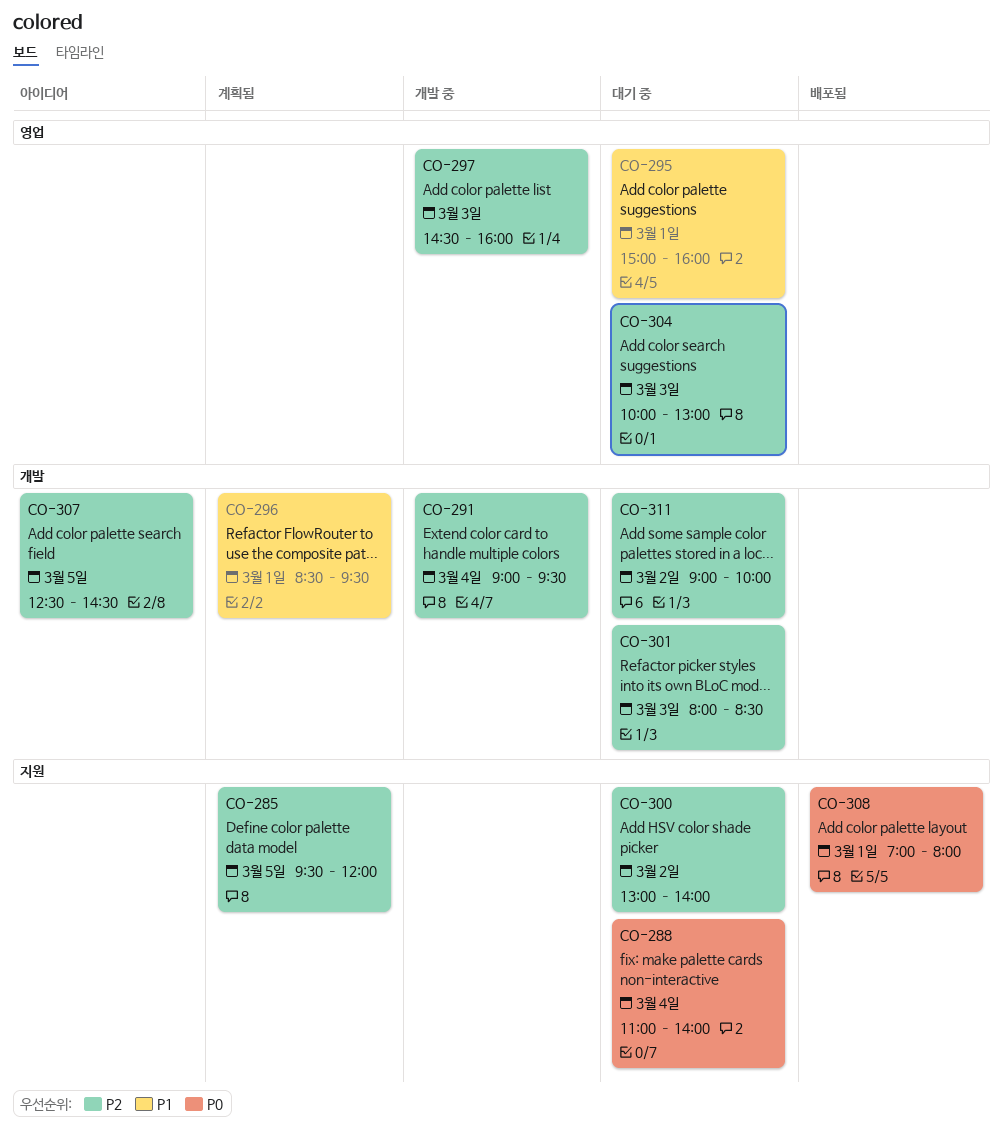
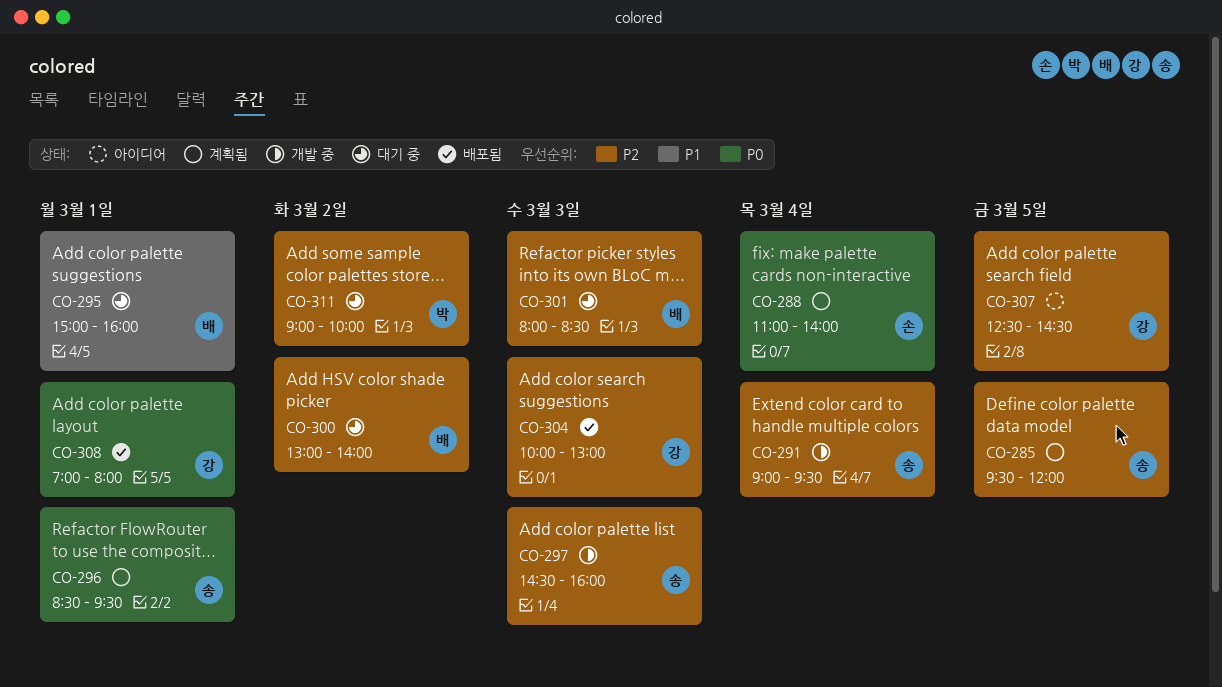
CO-288, status: 대기 중 -> 계획됨
CO-296, priority: P1 -> P0
CO-304, status: 대기 중 -> 배포됨

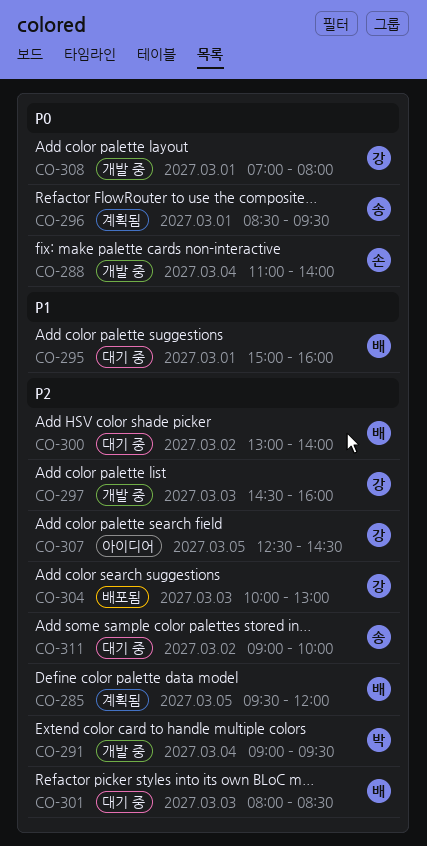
CO-285, owner: 송 -> 배
CO-288, status: 계획됨 -> 개발 중
CO-291, owner: 송 -> 박
CO-297, owner: 송 -> 강
CO-308, status: 배포됨 -> 개발 중
CO-311, owner: 박 -> 송

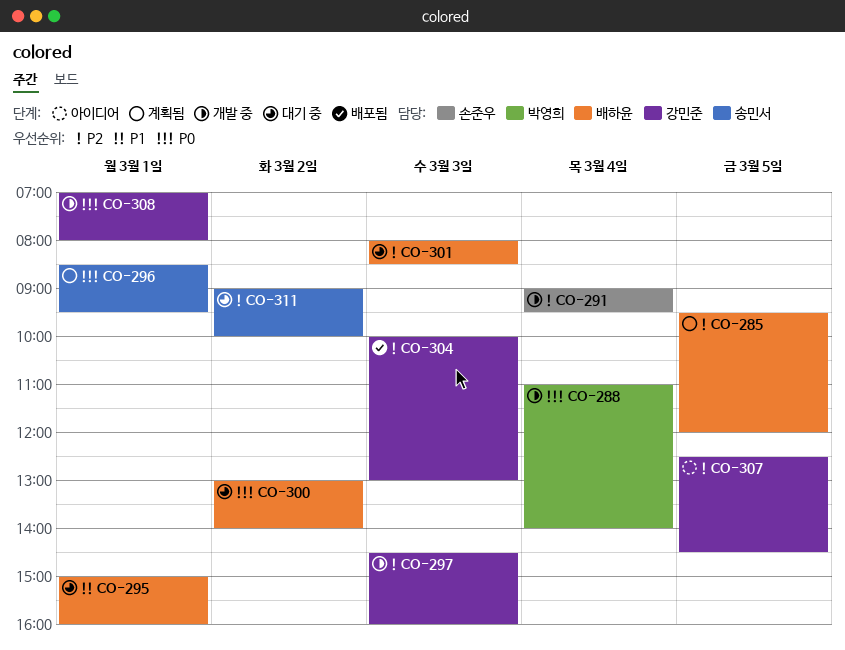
CO-288, owner: 손준우 -> 박영희
CO-291, owner: 박영희 -> 손준우
CO-300, priority: P2 -> P0

